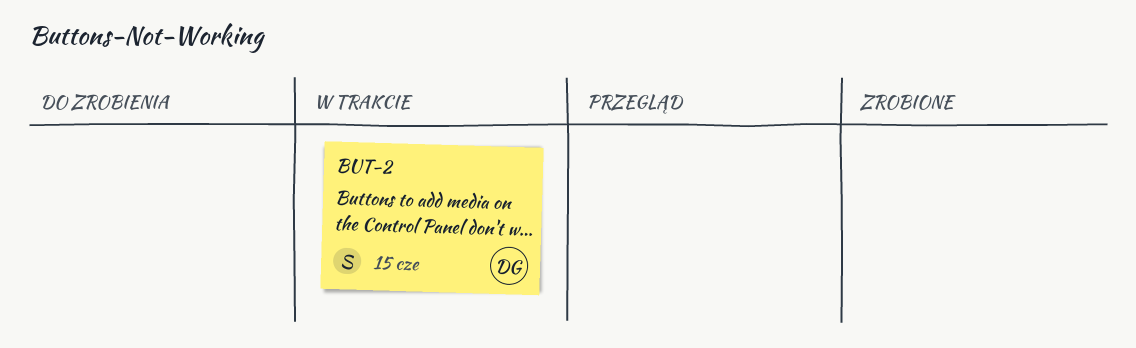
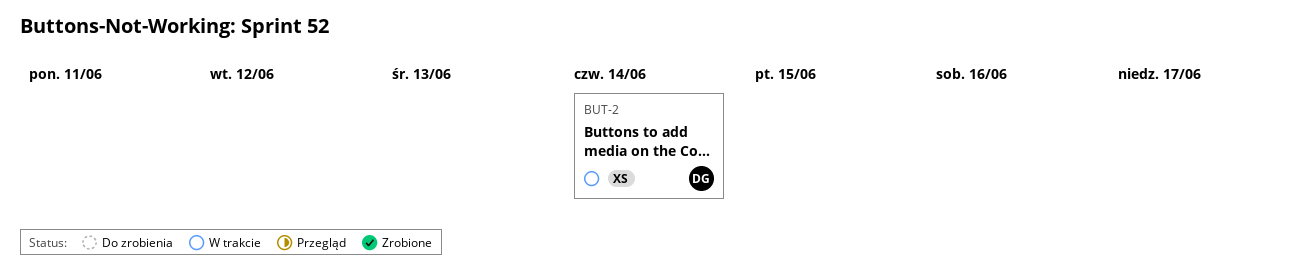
BUT-2, estimate: S -> XS
BUT-2, due: Jun 15 -> Jun 14

